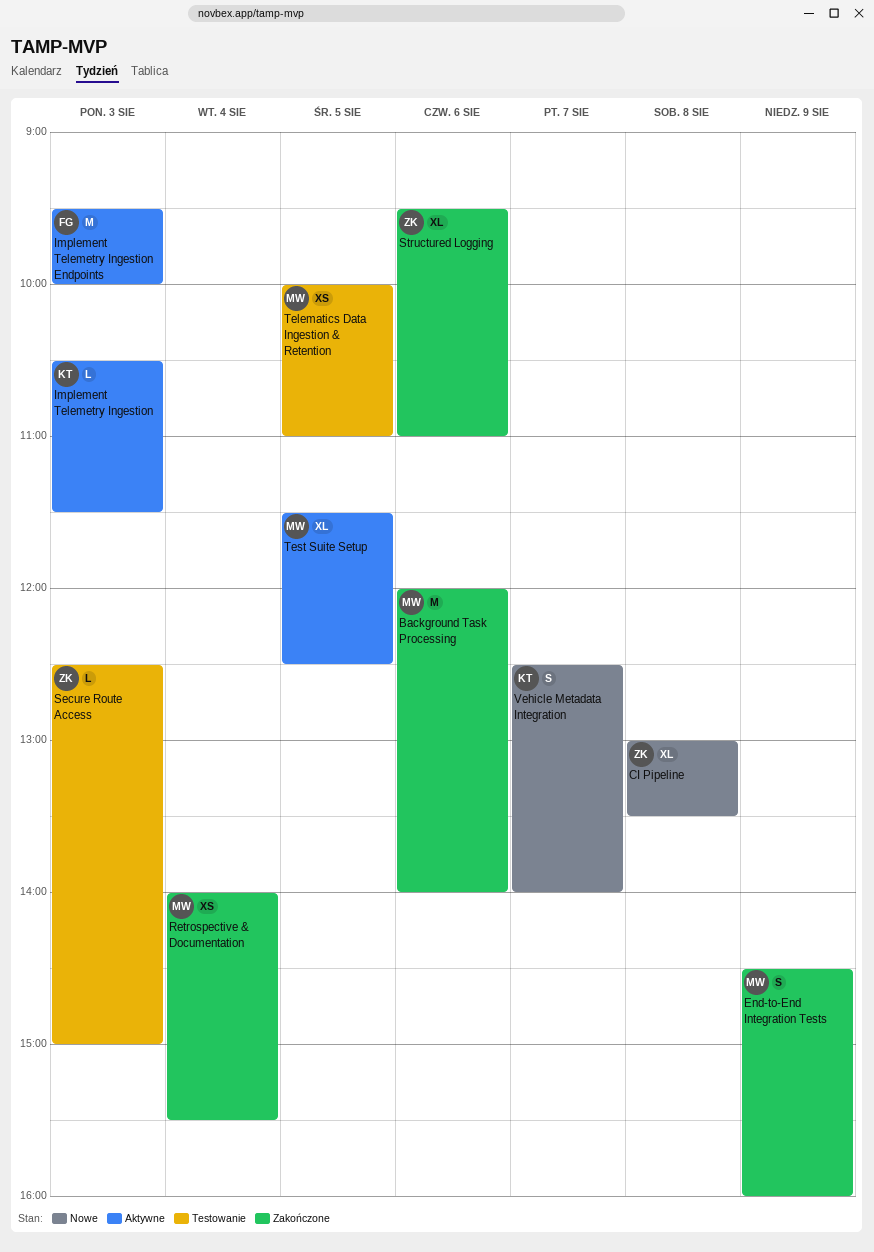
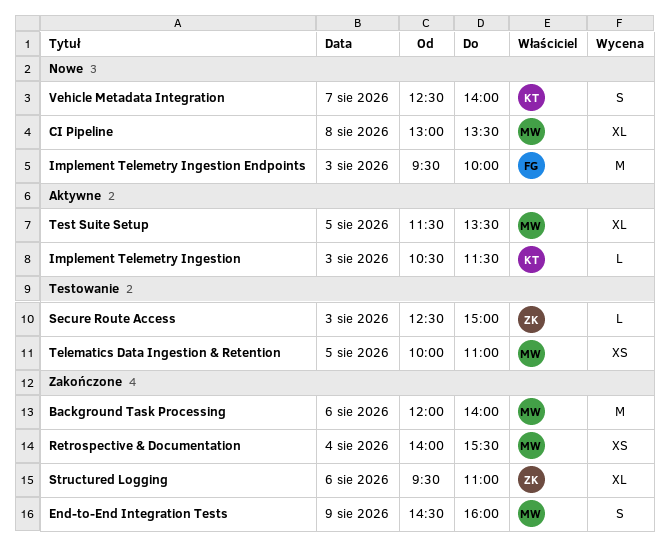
CI Pipeline, owner: ZK -> MW
Implement Telemetry Ingestion Endpoints, status: Aktywne -> Nowe
Test Suite Setup, ends: 12:30 -> 13:30

